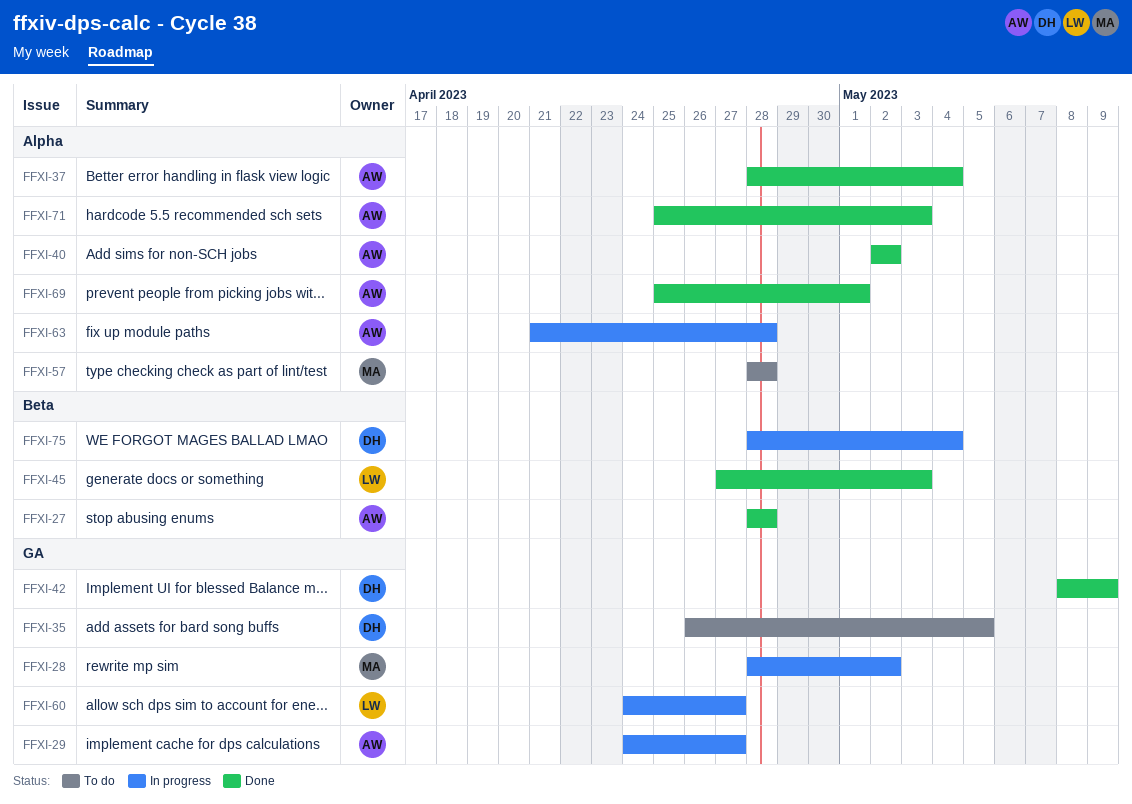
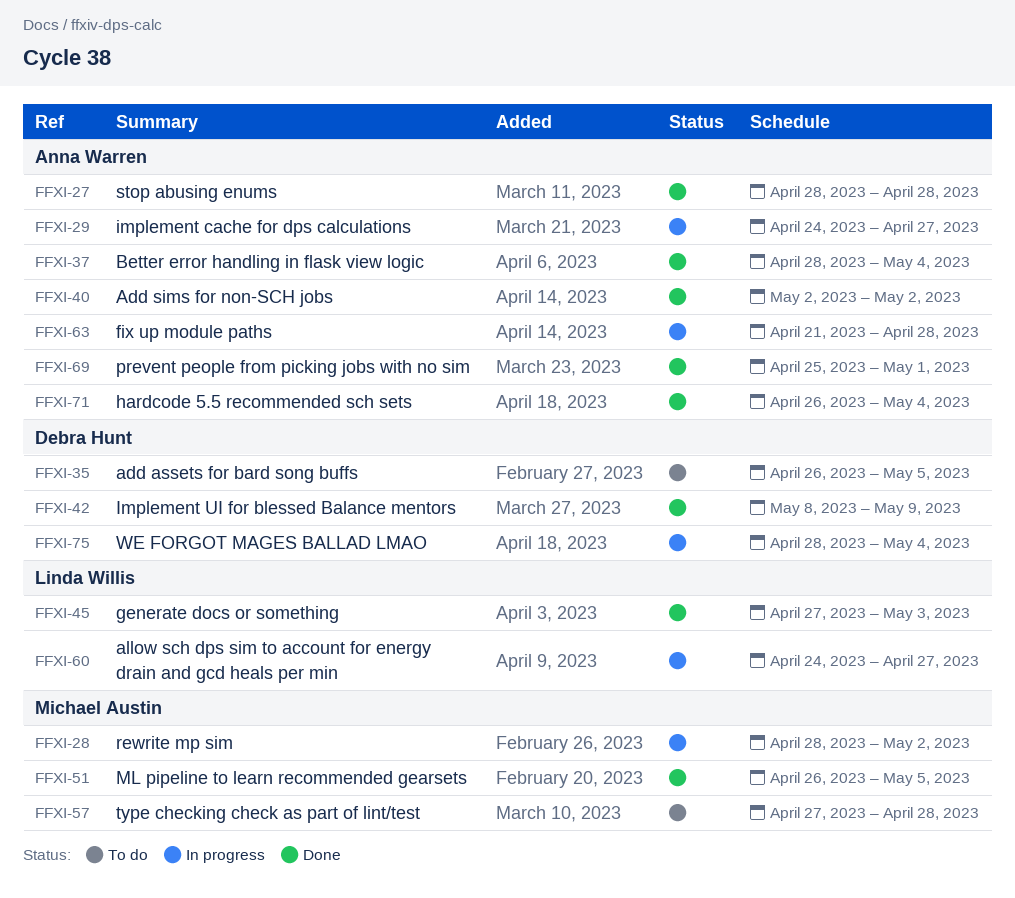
FFXI-51: none -> present
FFXI-57, start: Apr 28 -> Apr 27
FFXI-71, start: Apr 25 -> Apr 26
FFXI-71, due: May 3 -> May 4

